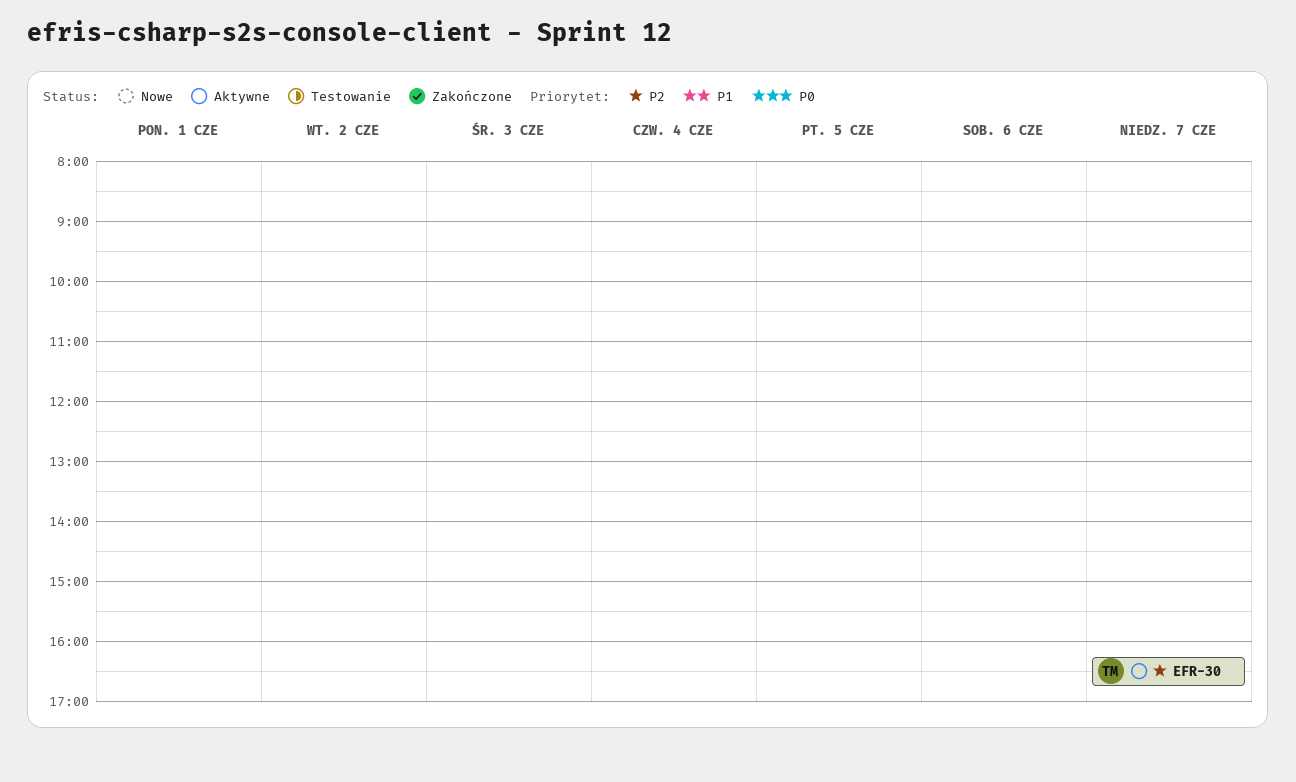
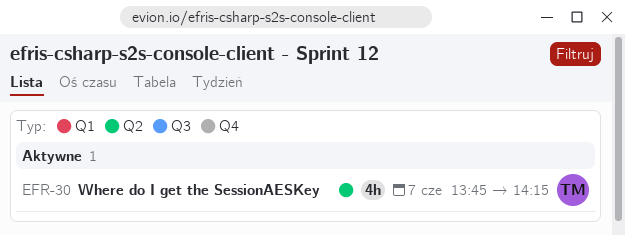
EFR-30, begins: 16:15 -> 13:45
EFR-30, ends: 16:45 -> 14:15

